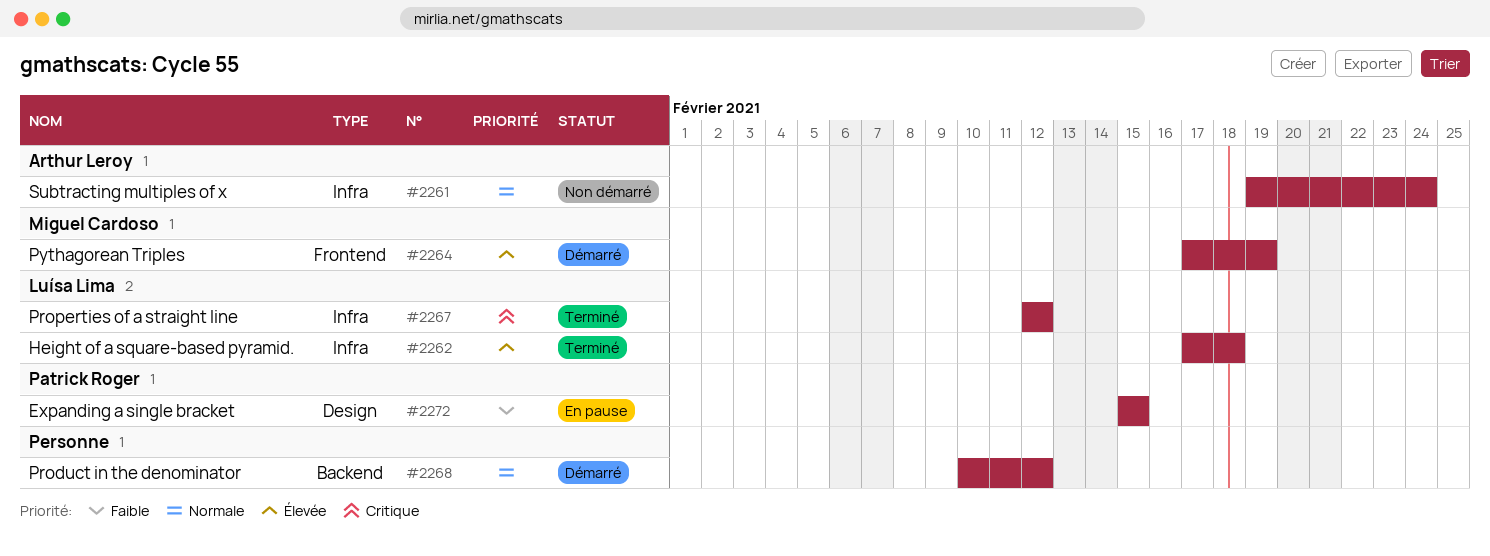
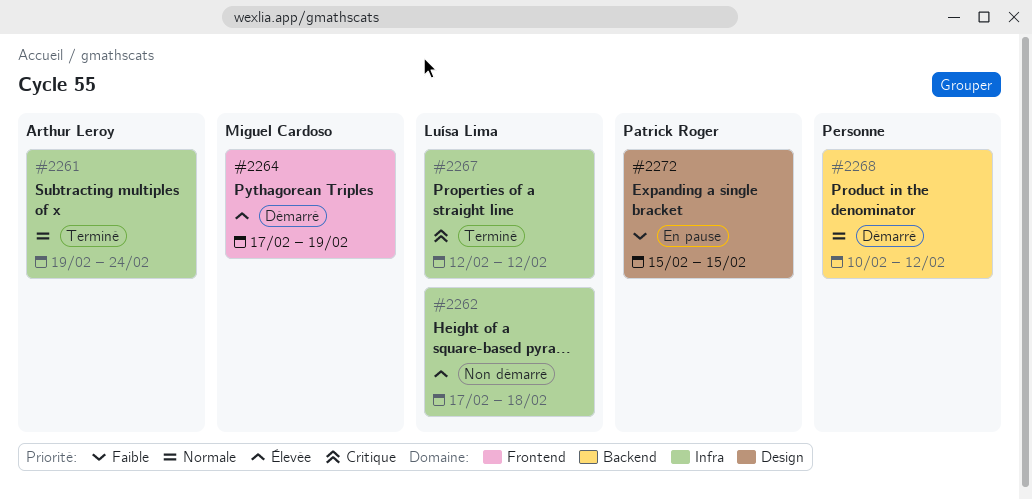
#2261, status: Non démarré -> Terminé
#2262, status: Terminé -> Non démarré

